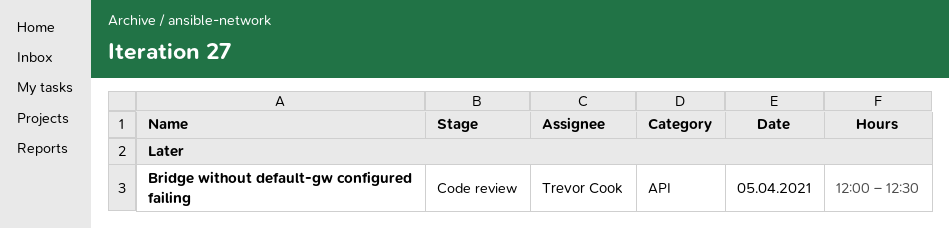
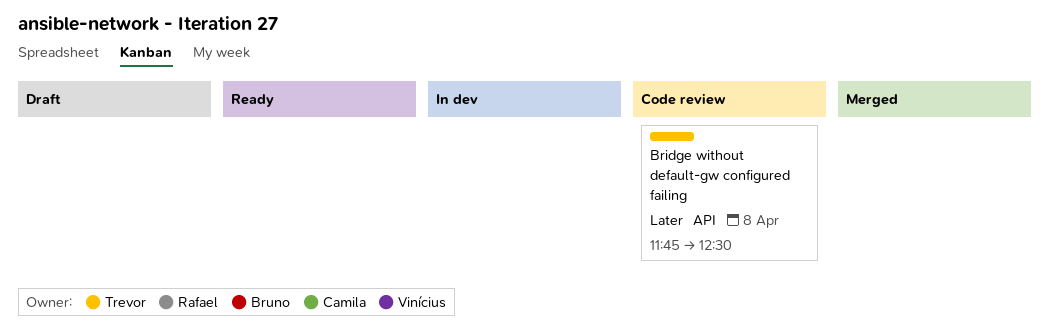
Bridge without default-gw configured failing, day: Apr 5 -> Apr 8
Bridge without default-gw configured failing, begins: 12:00 -> 11:45

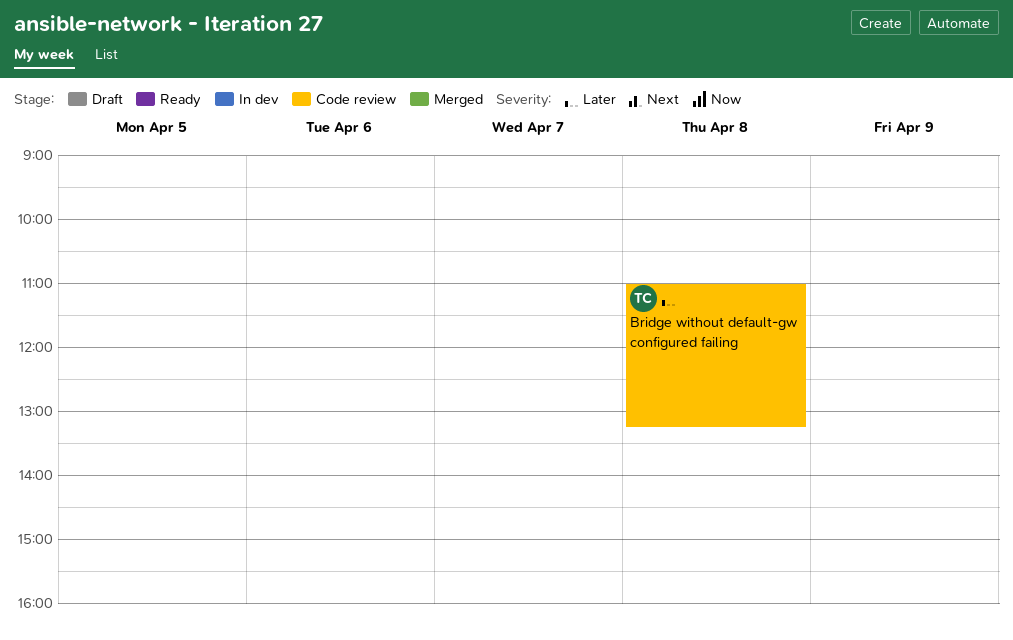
Bridge without default-gw configured failing, begins: 11:45 -> 11:00
Bridge without default-gw configured failing, ends: 12:30 -> 13:15

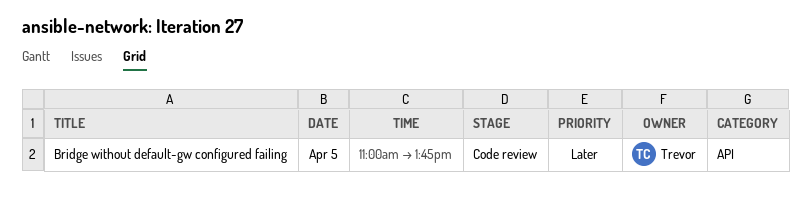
Bridge without default-gw configured failing, day: Apr 8 -> Apr 5
Bridge without default-gw configured failing, ends: 13:15 -> 13:45

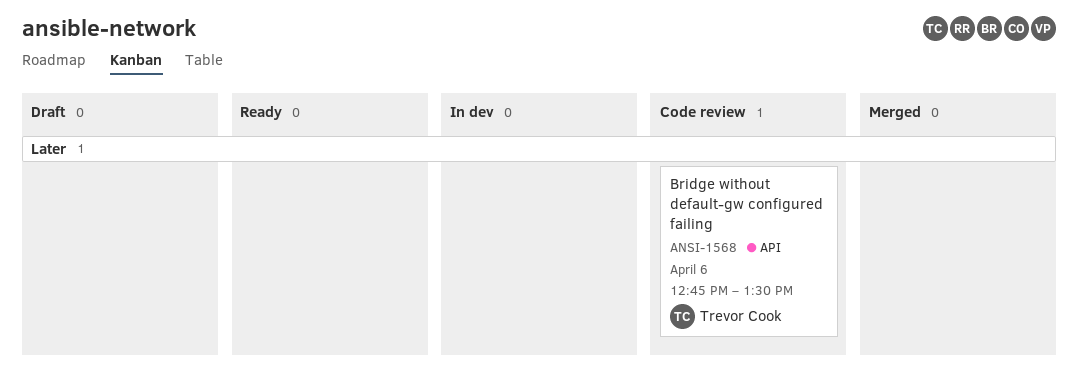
Bridge without default-gw configured failing, day: Apr 5 -> Apr 6
Bridge without default-gw configured failing, begins: 11:00 -> 12:45
Bridge without default-gw configured failing, ends: 13:45 -> 13:30

